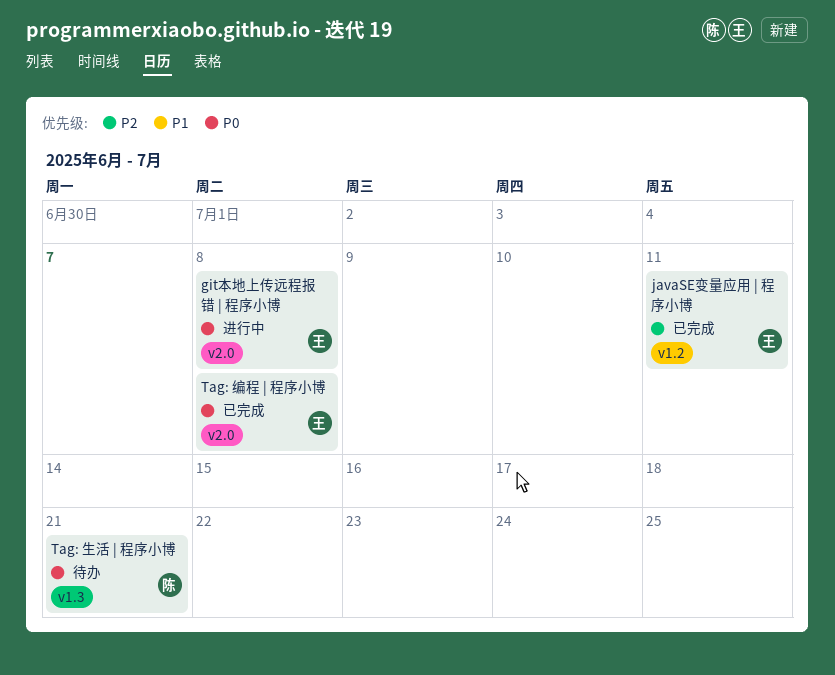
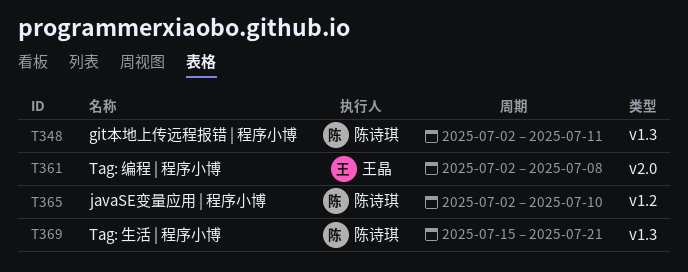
git本地上传远程报错 | 程序小博, owner: 王晶 -> 陈诗琪
git本地上传远程报错 | 程序小博, label: v2.0 -> v1.3
git本地上传远程报错 | 程序小博, due: Jul 8 -> Jul 11
javaSE变量应用 | 程序小博, owner: 王晶 -> 陈诗琪
javaSE变量应用 | 程序小博, due: Jul 11 -> Jul 10

